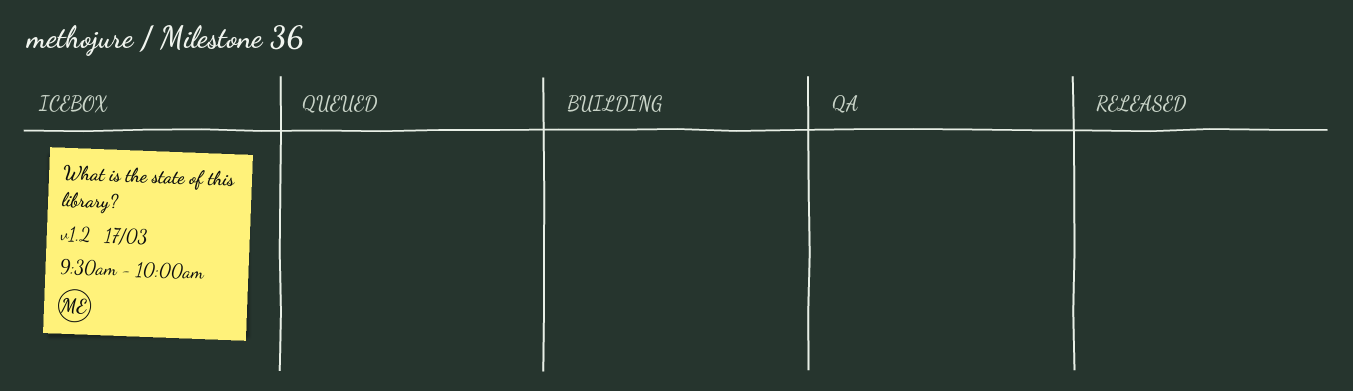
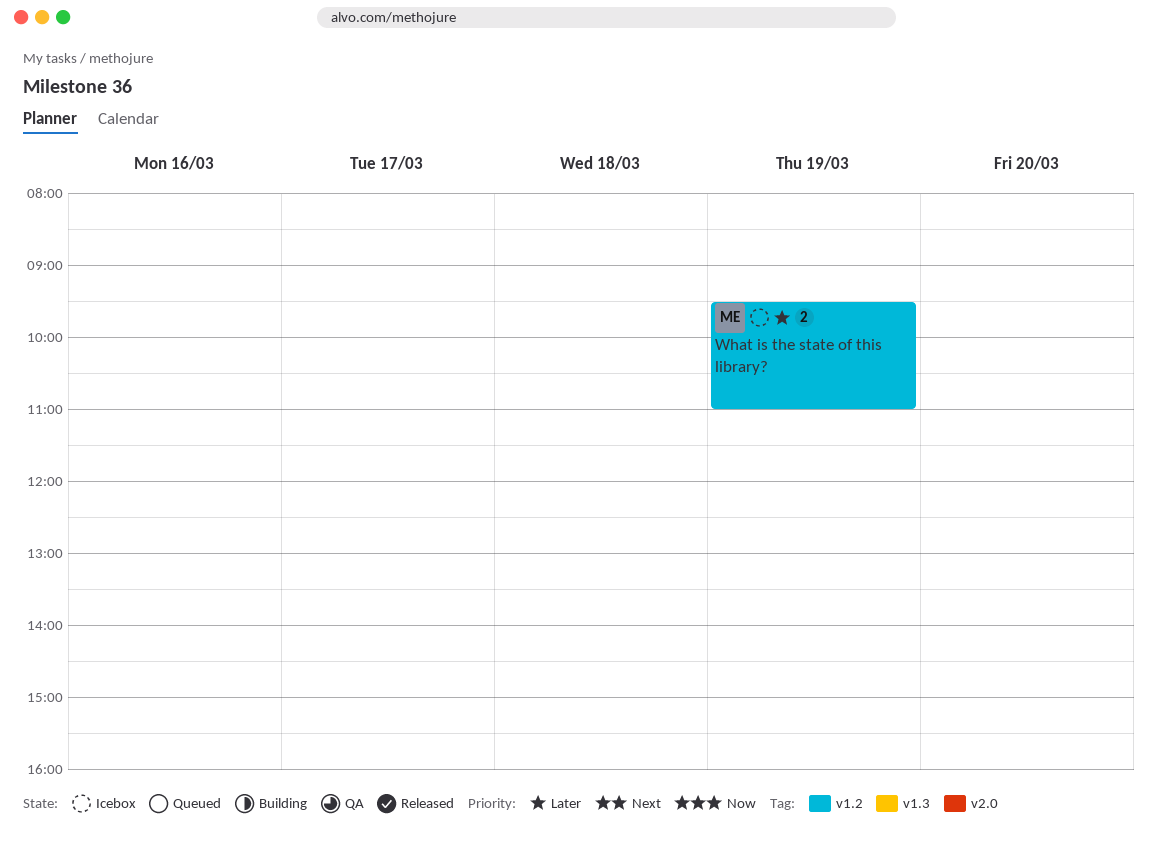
What is the state of this library?, day: Mar 17 -> Mar 19
What is the state of this library?, ends: 10:00 -> 11:00

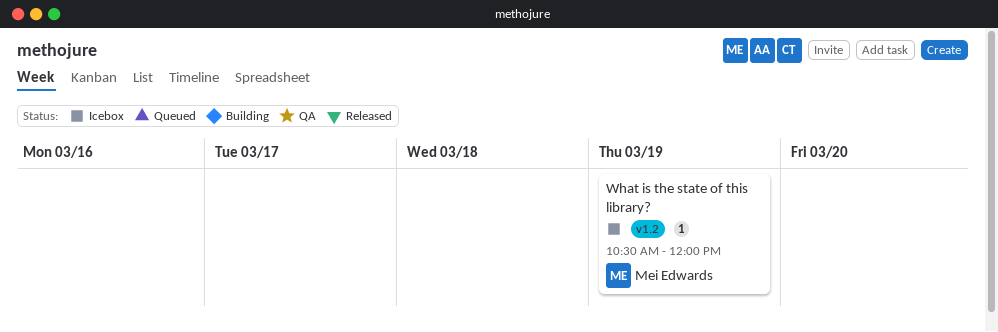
What is the state of this library?, estimate: 2 -> 1
What is the state of this library?, begins: 09:30 -> 10:30
What is the state of this library?, ends: 11:00 -> 12:00

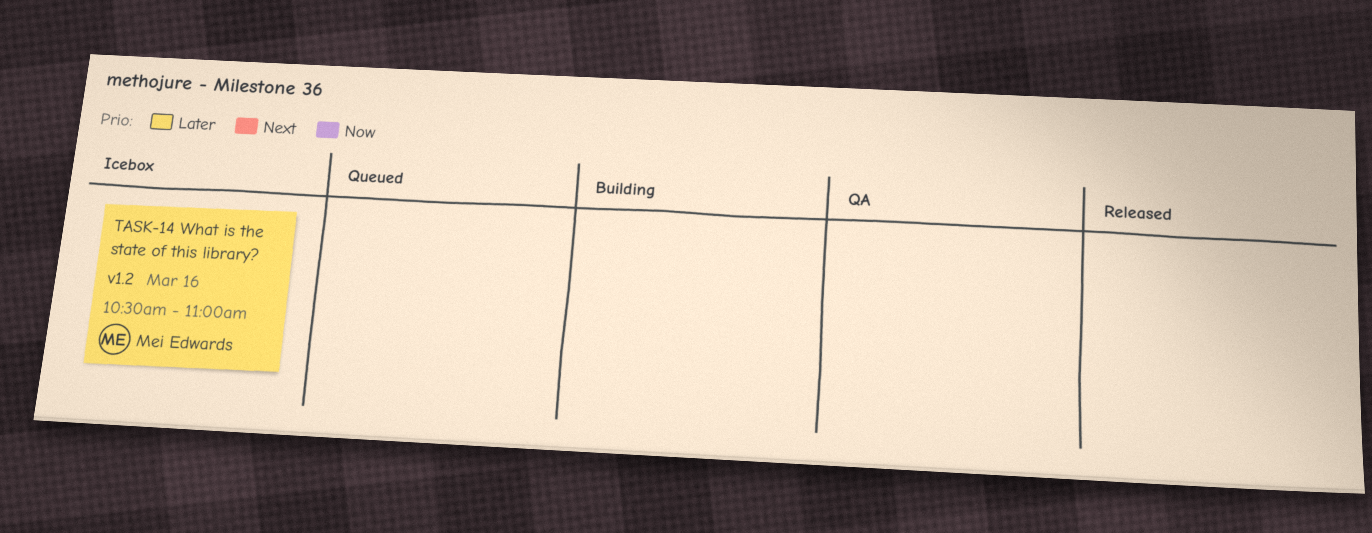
What is the state of this library?, day: Mar 19 -> Mar 16
What is the state of this library?, ends: 12:00 -> 11:00

